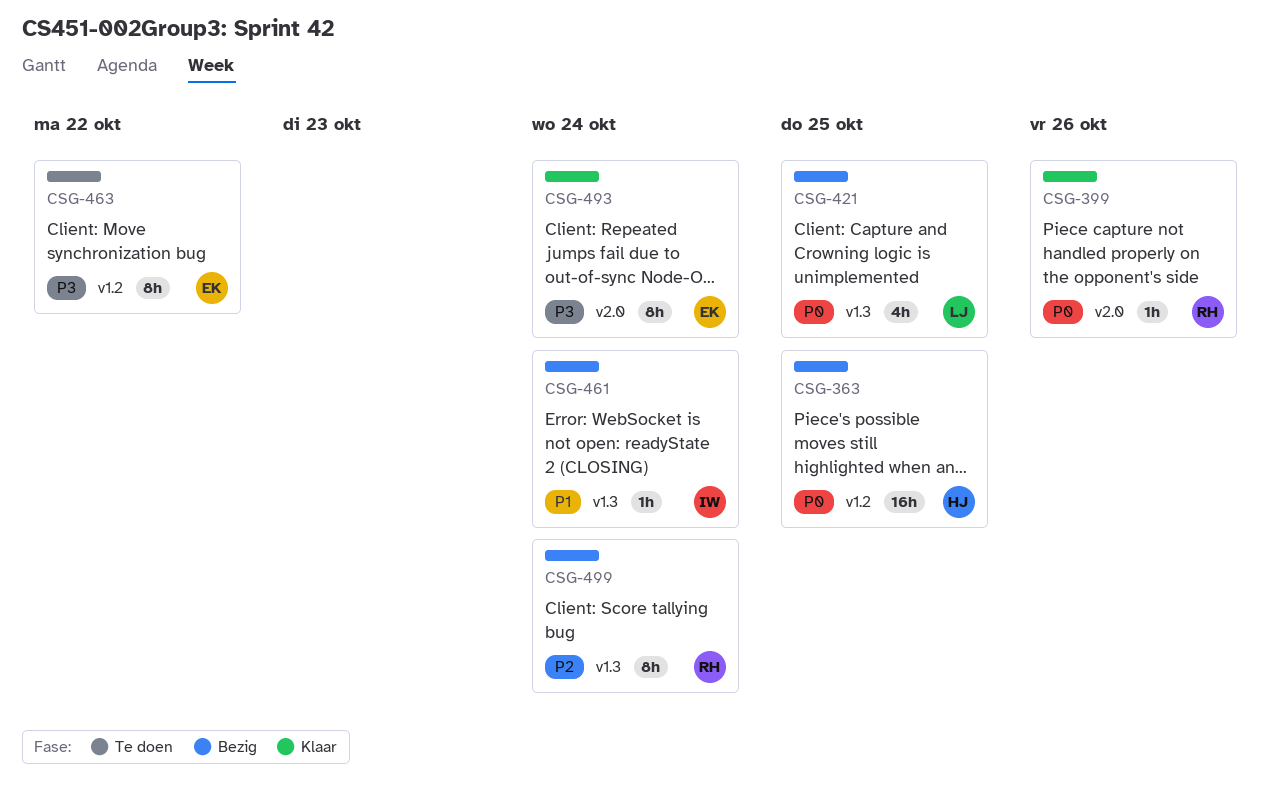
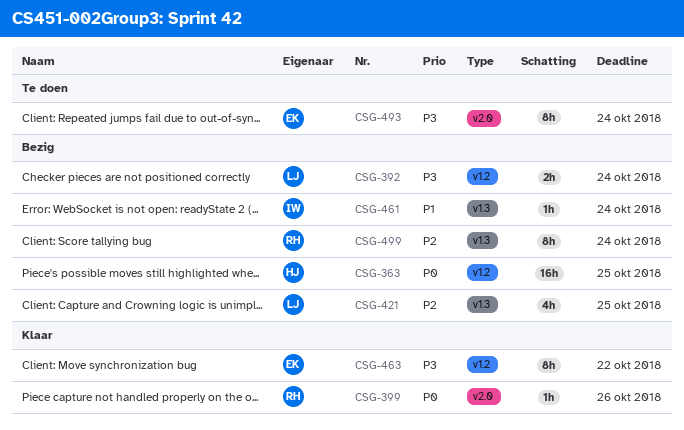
CSG-392: none -> present
CSG-421, priority: P0 -> P2
CSG-463, status: Te doen -> Klaar
CSG-493, status: Klaar -> Te doen

